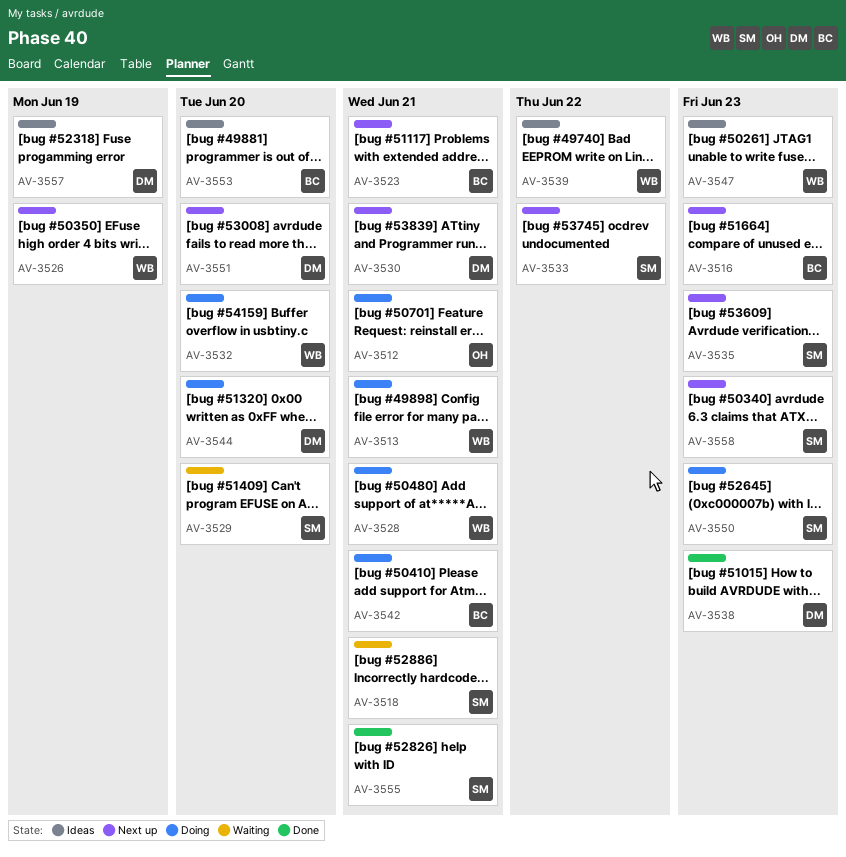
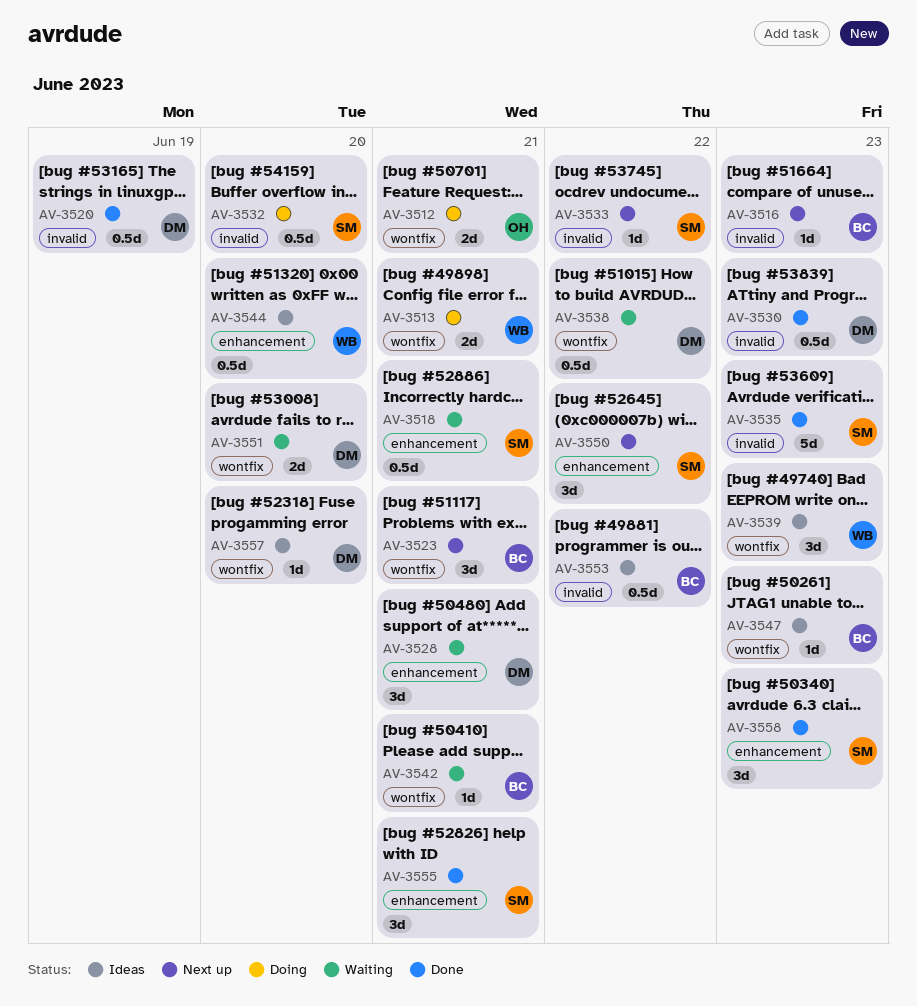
AV-3520: none -> present
AV-3526: present -> none
AV-3528, status: Doing -> Waiting
AV-3528, owner: WB -> DM
AV-3529: present -> none
AV-3530, status: Next up -> Done
AV-3530, due: Jun 21 -> Jun 23
AV-3532, owner: WB -> SM
AV-3535, status: Next up -> Done
AV-3538, status: Done -> Waiting
AV-3538, due: Jun 23 -> Jun 22
AV-3539, due: Jun 22 -> Jun 23
AV-3542, status: Doing -> Waiting
AV-3544, status: Doing -> Ideas
AV-3544, owner: DM -> WB
AV-3547, owner: WB -> BC
AV-3550, status: Doing -> Next up
AV-3550, due: Jun 23 -> Jun 22
AV-3551, status: Next up -> Waiting
AV-3553, due: Jun 20 -> Jun 22
AV-3557, due: Jun 19 -> Jun 20
AV-3558, status: Next up -> Done

